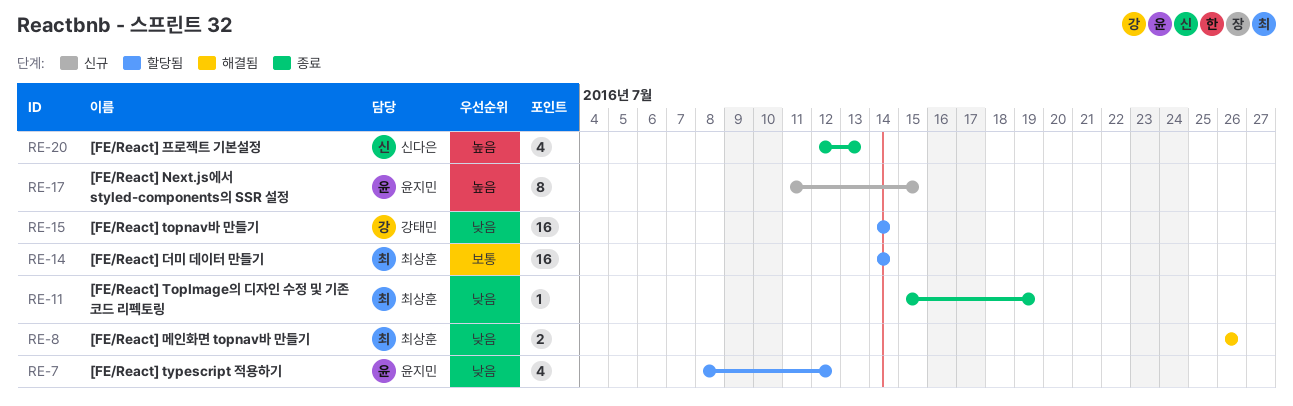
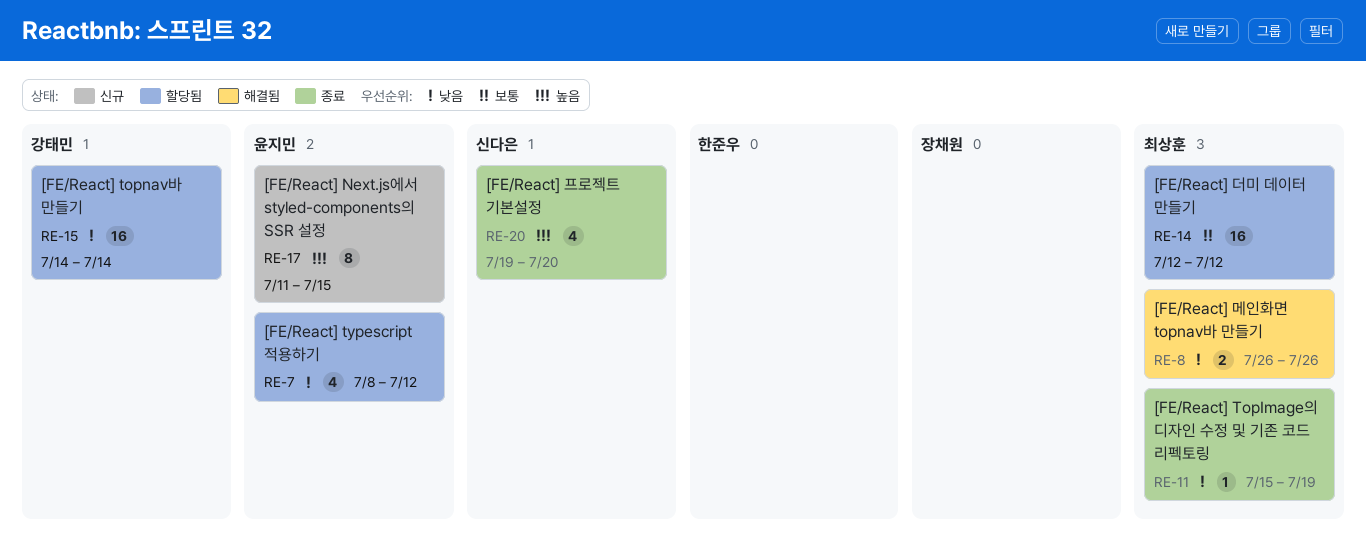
RE-14, start: Jul 14 -> Jul 12
RE-14, due: Jul 14 -> Jul 12
RE-20, start: Jul 12 -> Jul 19
RE-20, due: Jul 13 -> Jul 20

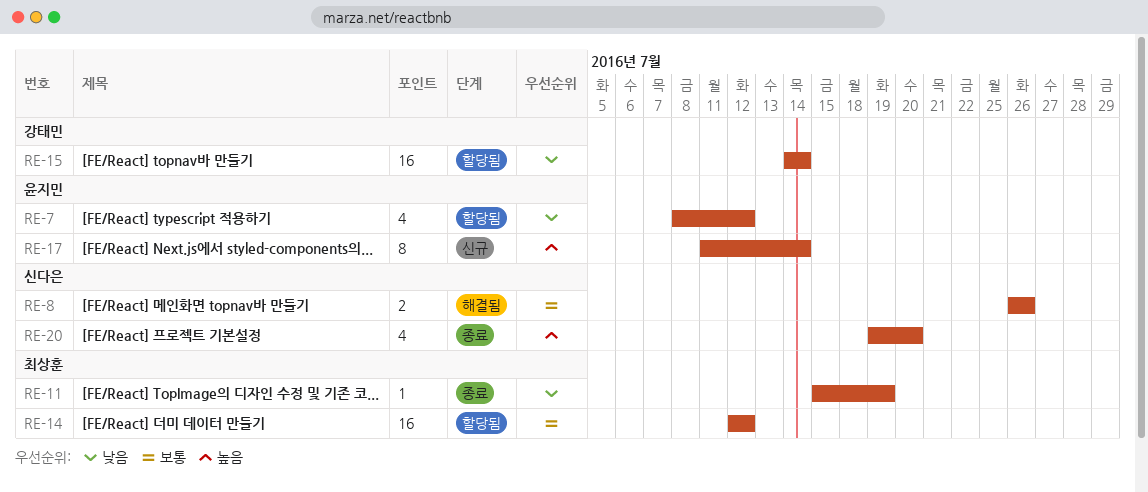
RE-8, owner: 최상훈 -> 신다은
RE-8, priority: 낮음 -> 보통
RE-17, due: Jul 15 -> Jul 14

